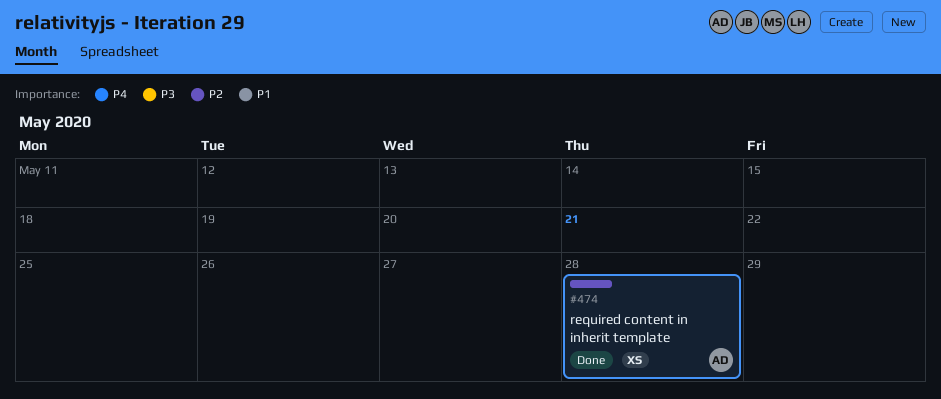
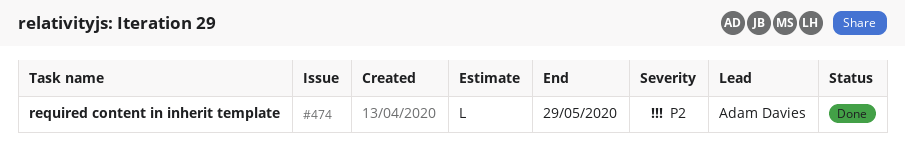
#474, estimate: XS -> L
#474, due: May 28 -> May 29

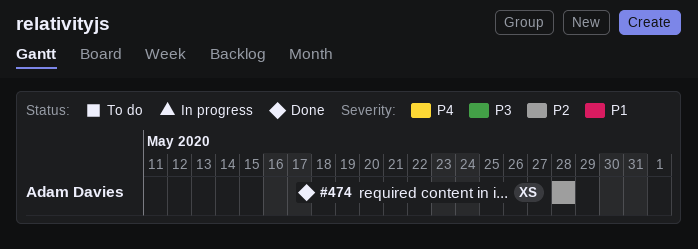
#474, estimate: L -> XS
#474, due: May 29 -> May 28

